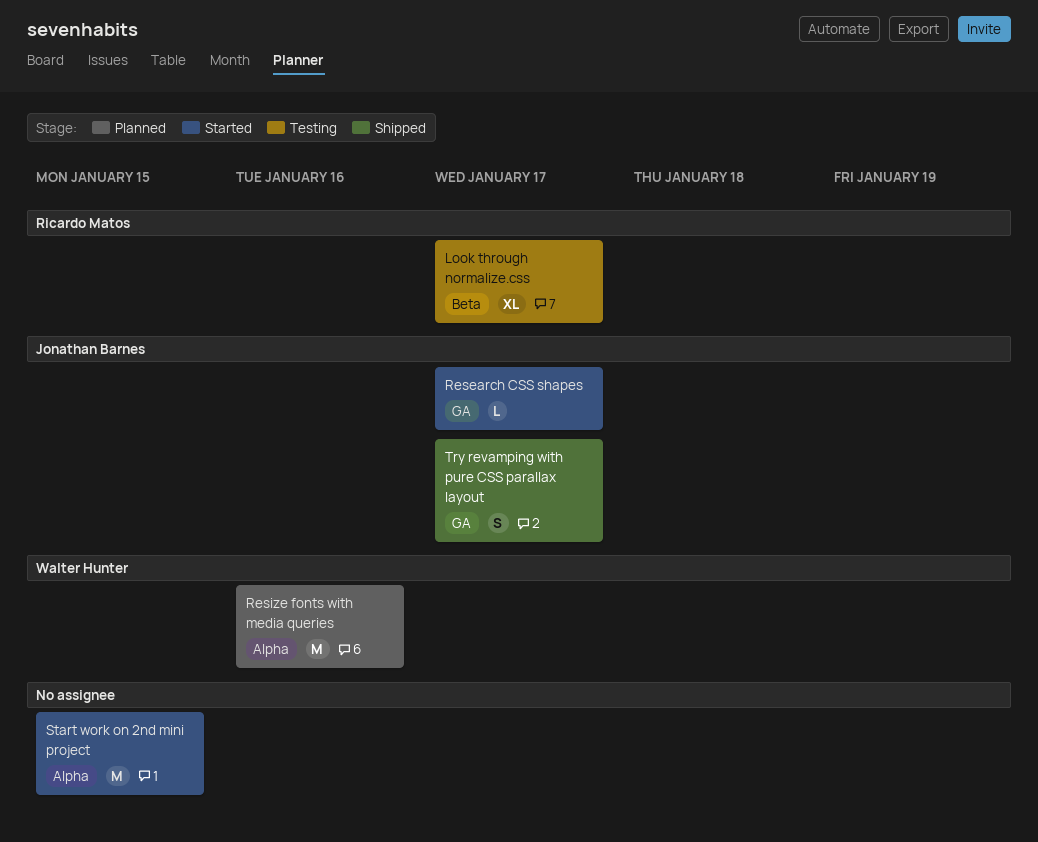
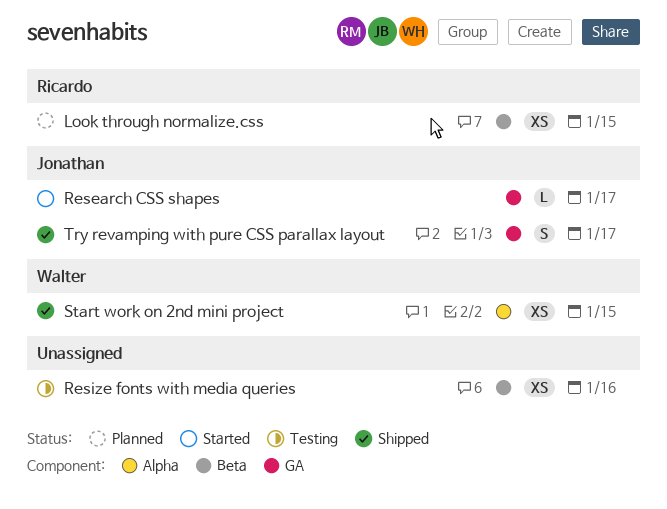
Look through normalize.css, status: Testing -> Planned
Look through normalize.css, estimate: XL -> XS
Look through normalize.css, due: Jan 17 -> Jan 15
Resize fonts with media queries, status: Planned -> Testing
Resize fonts with media queries, owner: Walter Hunter -> none
Resize fonts with media queries, label: Alpha -> Beta
Resize fonts with media queries, estimate: M -> XS
Start work on 2nd mini project, status: Started -> Shipped
Start work on 2nd mini project, owner: none -> Walter Hunter
Start work on 2nd mini project, estimate: M -> XS

